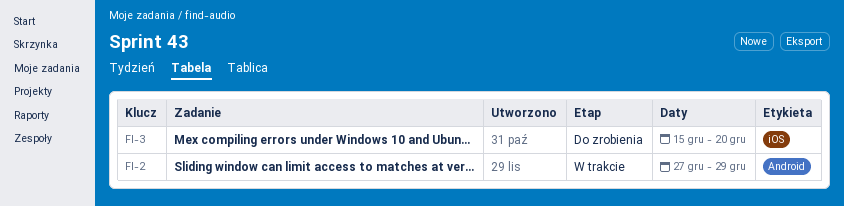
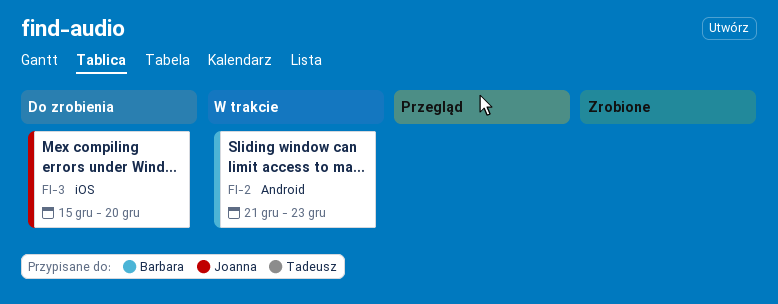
FI-2, start: Dec 27 -> Dec 21
FI-2, due: Dec 29 -> Dec 23

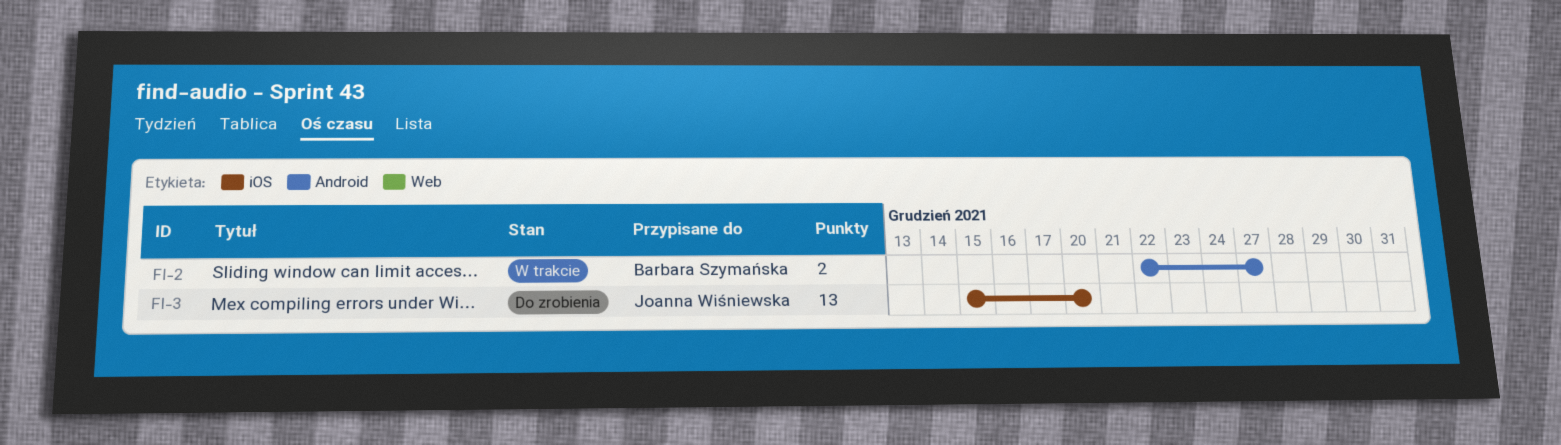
FI-2, start: Dec 21 -> Dec 22
FI-2, due: Dec 23 -> Dec 27

